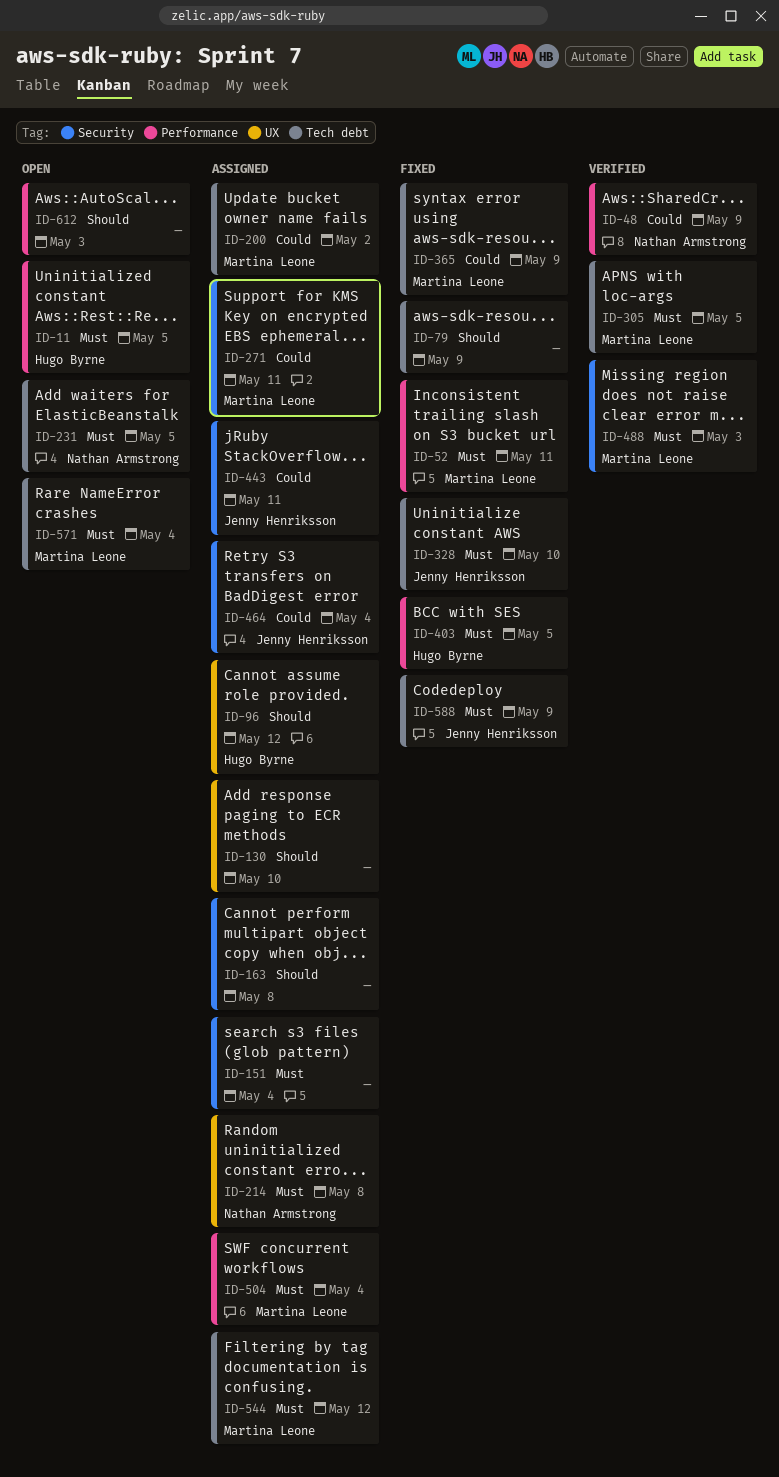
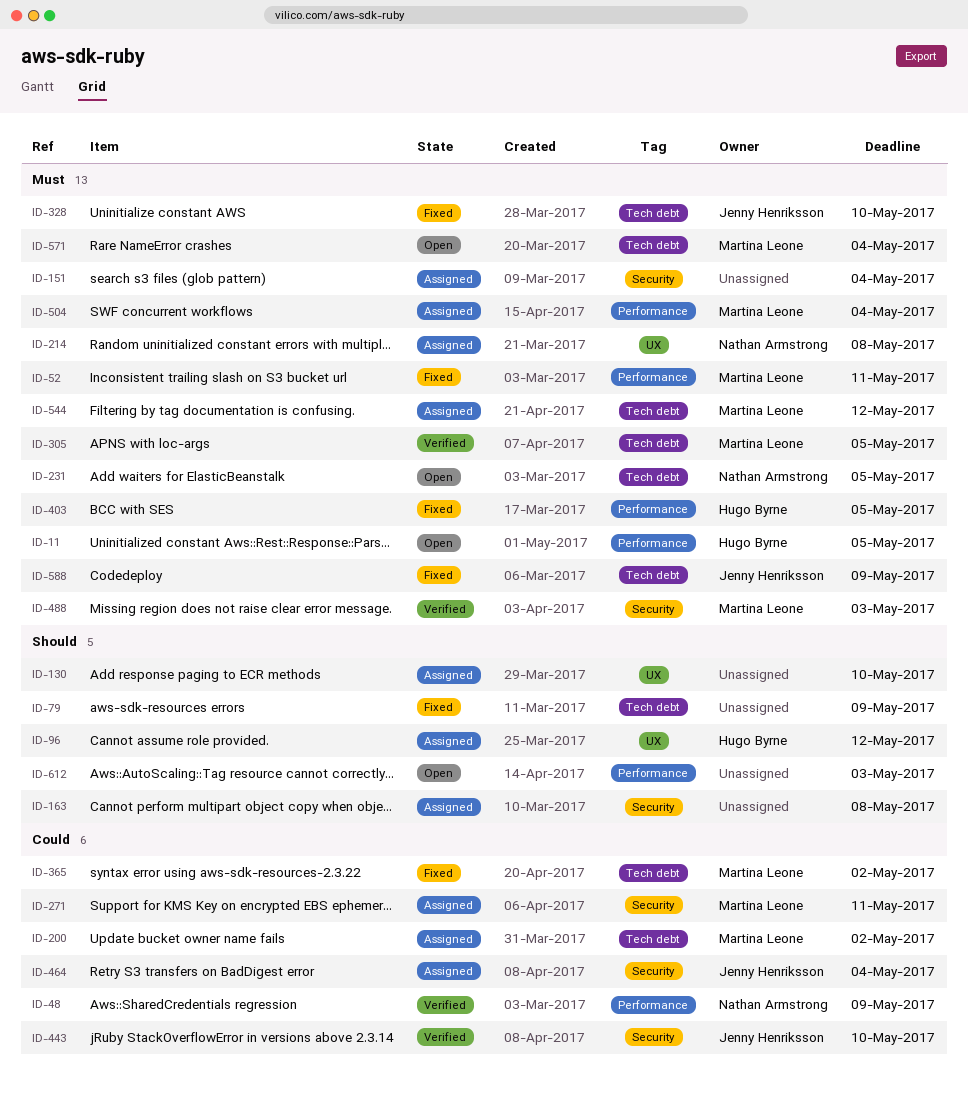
ID-365, due: May 9 -> May 2
ID-443, status: Assigned -> Verified
ID-443, due: May 11 -> May 10

